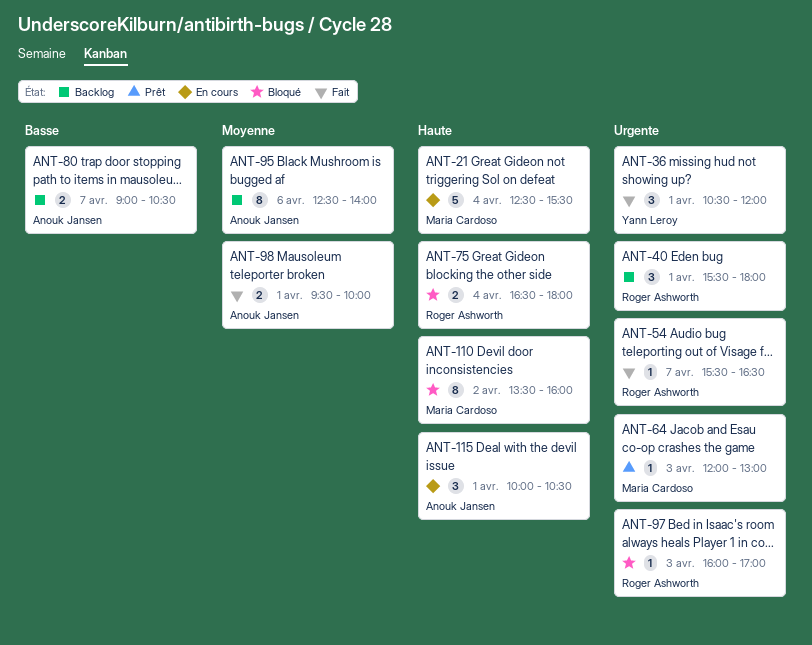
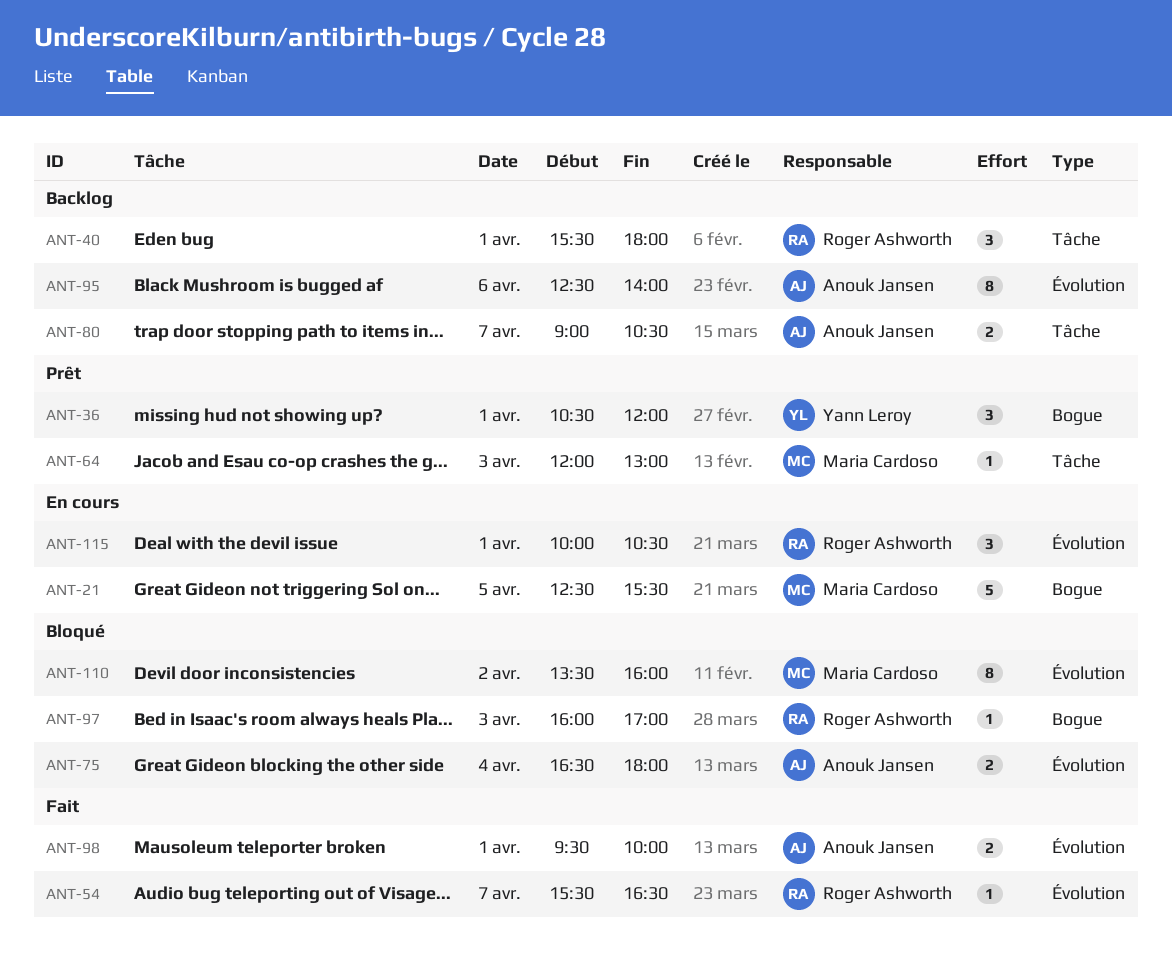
ANT-21, day: Apr 4 -> Apr 5
ANT-36, status: Fait -> Prêt
ANT-75, owner: Roger Ashworth -> Anouk Jansen
ANT-115, owner: Anouk Jansen -> Roger Ashworth

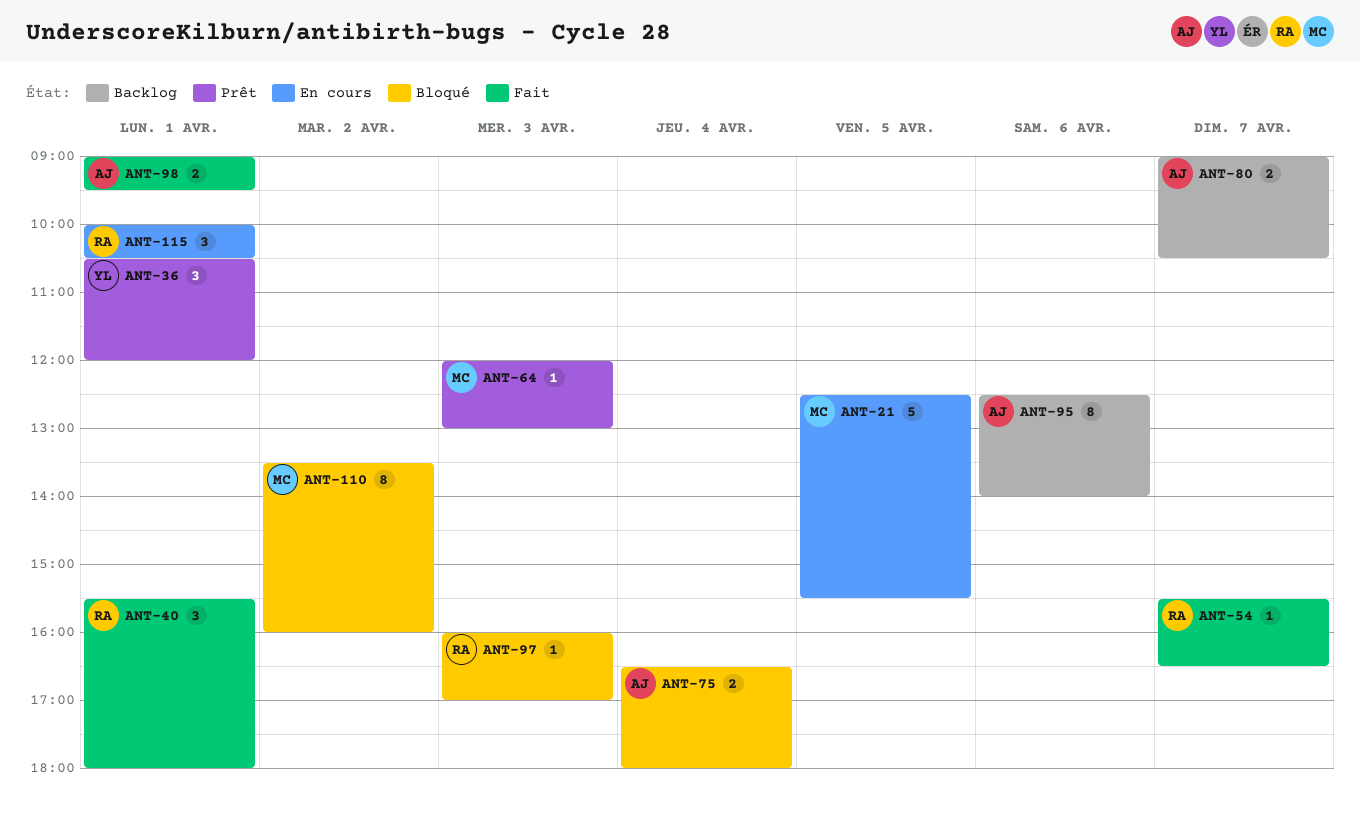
ANT-40, status: Backlog -> Fait
ANT-98, begins: 09:30 -> 09:00
ANT-98, ends: 10:00 -> 09:30

